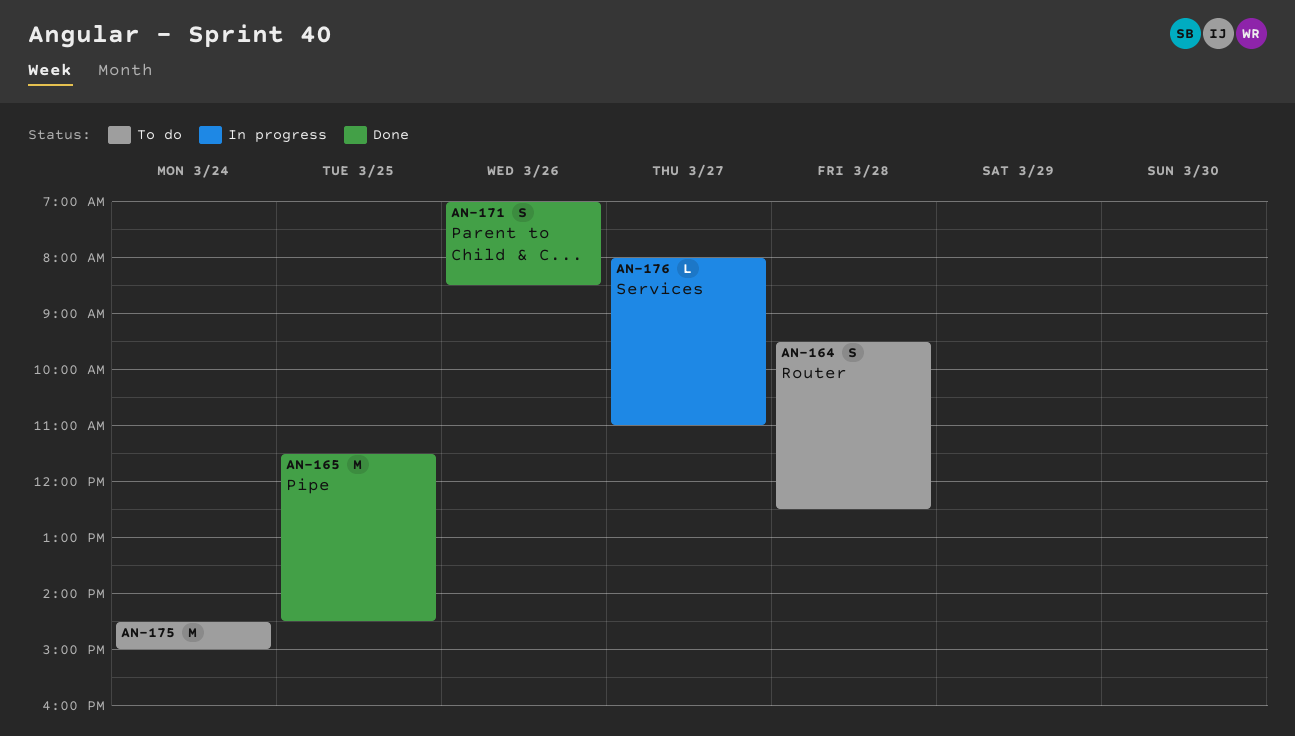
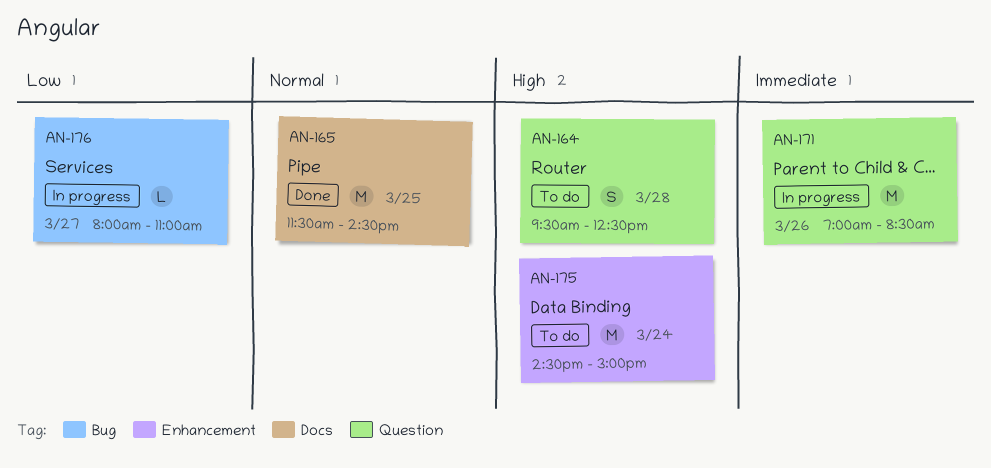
AN-171, status: Done -> In progress
AN-171, estimate: S -> M

